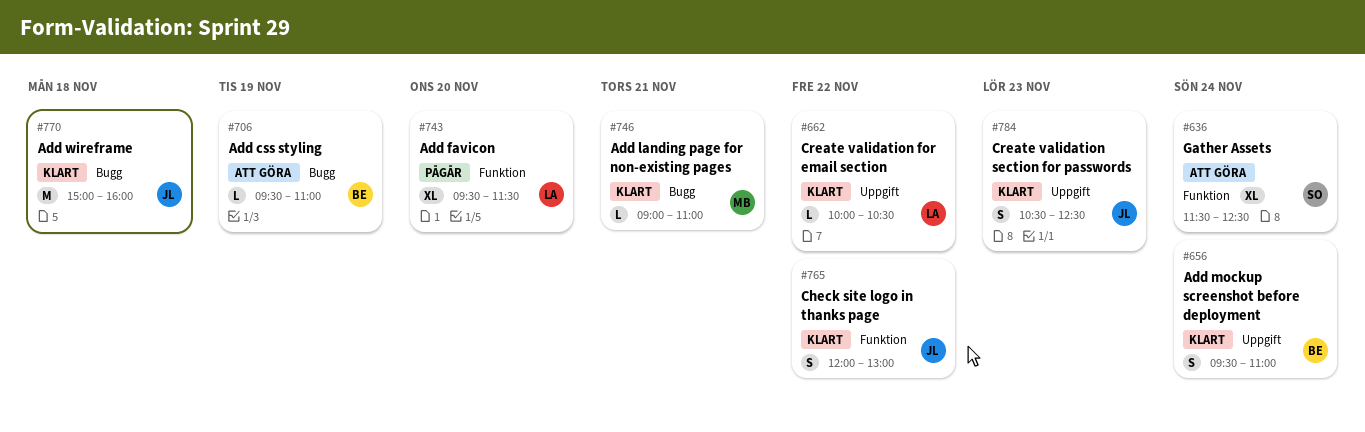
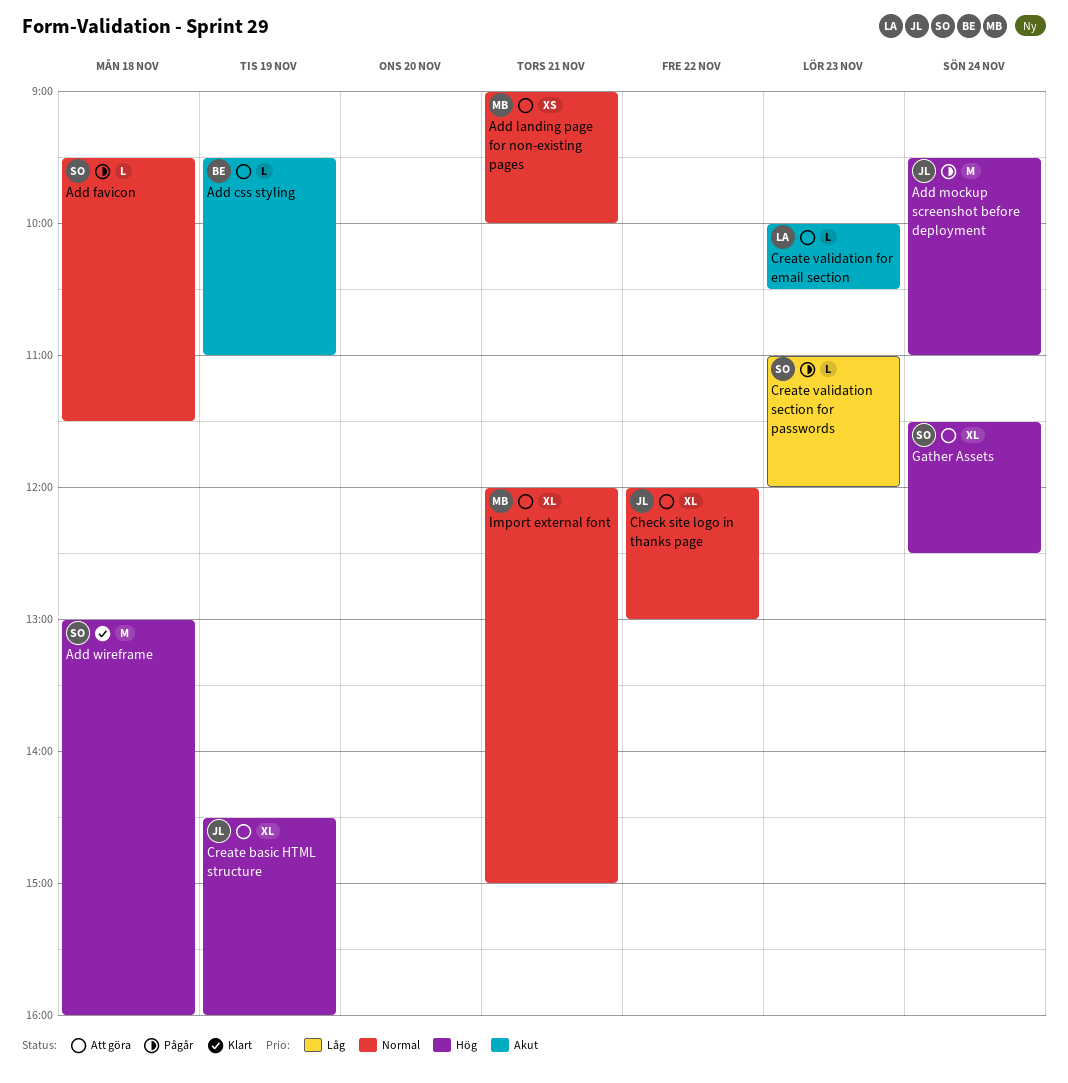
Add favicon, owner: LA -> SO
Add favicon, estimate: XL -> L
Add favicon, day: Nov 20 -> Nov 18
Add landing page for non-existing pages, status: Klart -> Att göra
Add landing page for non-existing pages, estimate: L -> XS
Add landing page for non-existing pages, ends: 11:00 -> 10:00
Add mockup screenshot before deployment, status: Klart -> Pågår
Add mockup screenshot before deployment, owner: BE -> JL
Add mockup screenshot before deployment, estimate: S -> M
Add wireframe, owner: JL -> SO
Add wireframe, begins: 15:00 -> 13:00
Check site logo in thanks page, status: Klart -> Att göra
Check site logo in thanks page, estimate: S -> XL
Create basic HTML structure: none -> present
Create validation for email section, status: Klart -> Att göra
Create validation for email section, day: Nov 22 -> Nov 23
Create validation section for passwords, status: Klart -> Pågår
Create validation section for passwords, owner: JL -> SO
Create validation section for passwords, estimate: S -> L
Create validation section for passwords, begins: 10:30 -> 11:00
Create validation section for passwords, ends: 12:30 -> 12:00
Import external font: none -> present

